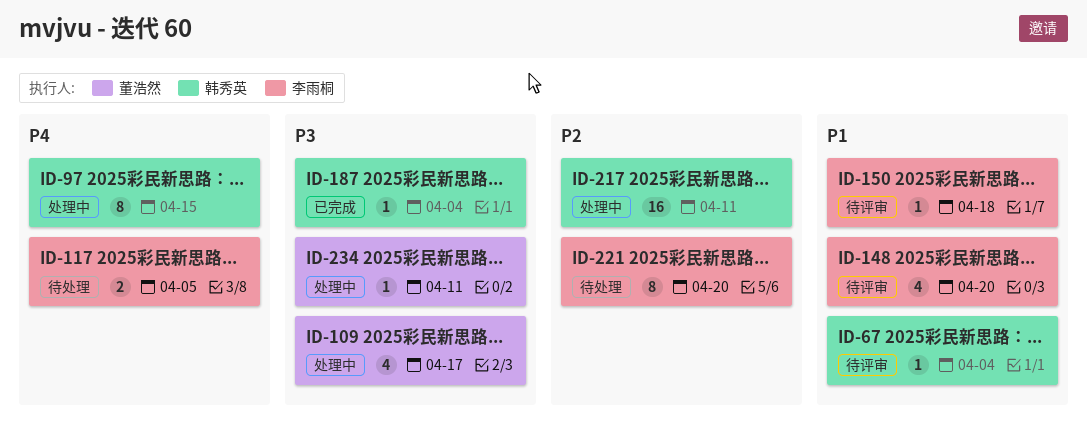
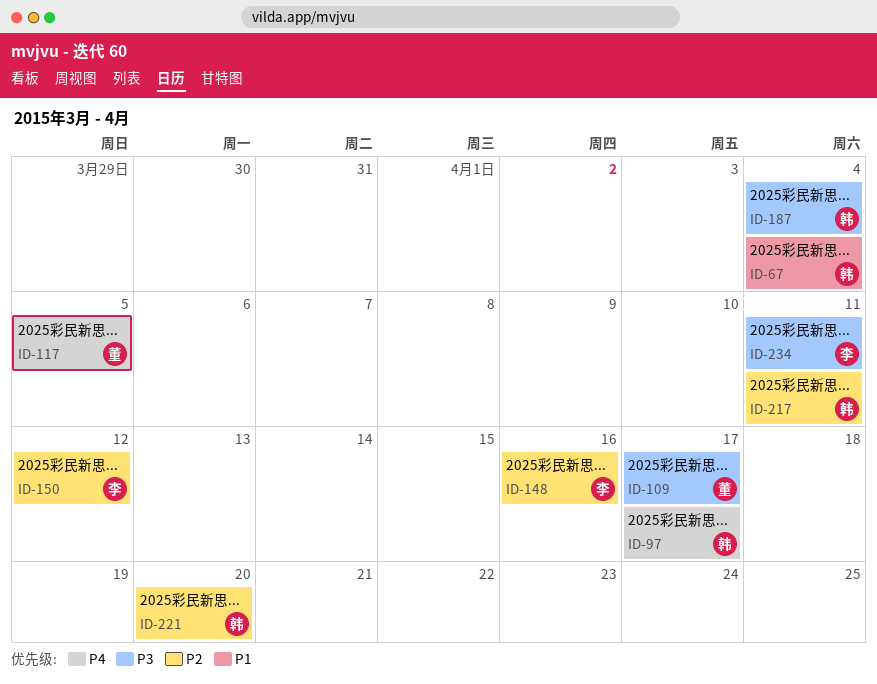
ID-97, due: Apr 15 -> Apr 17
ID-117, owner: 李雨桐 -> 董浩然
ID-148, priority: P1 -> P2
ID-148, due: Apr 20 -> Apr 16
ID-150, priority: P1 -> P2
ID-150, due: Apr 18 -> Apr 12
ID-221, owner: 李雨桐 -> 韩秀英
ID-234, owner: 董浩然 -> 李雨桐

